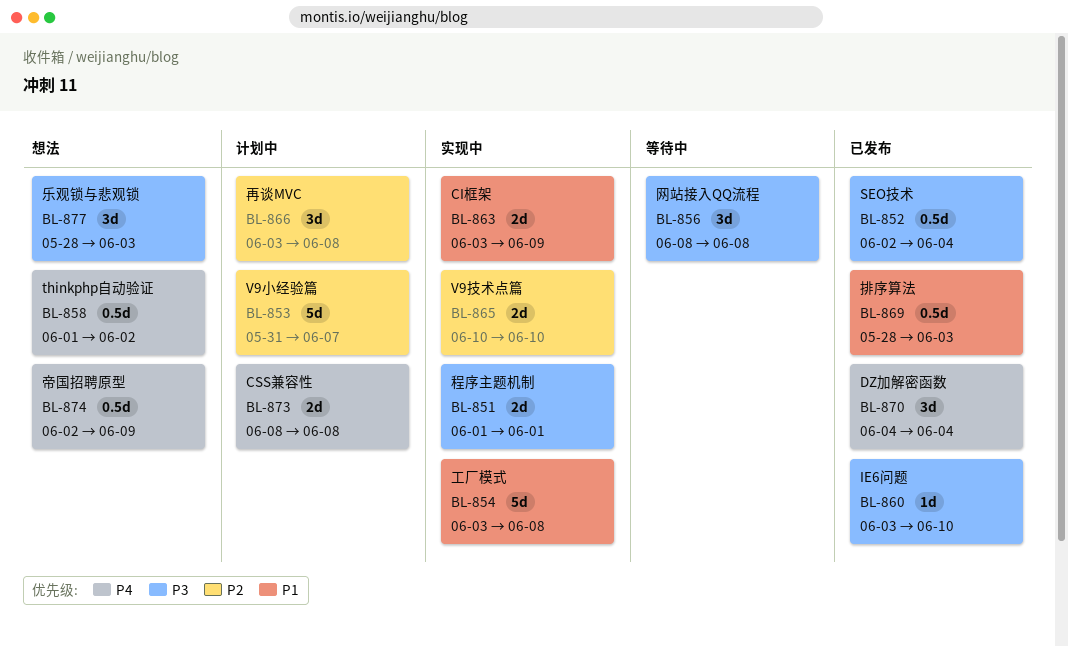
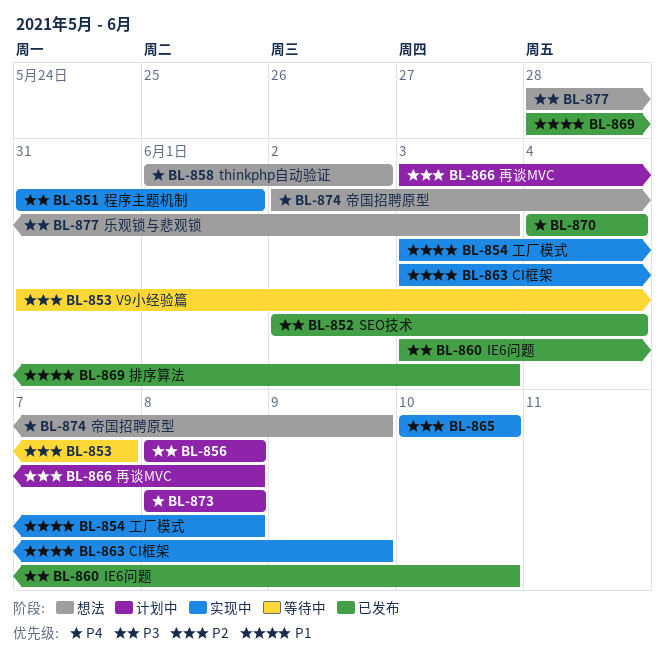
BL-851, start: Jun 1 -> May 31
BL-853, status: 计划中 -> 等待中
BL-856, status: 等待中 -> 计划中

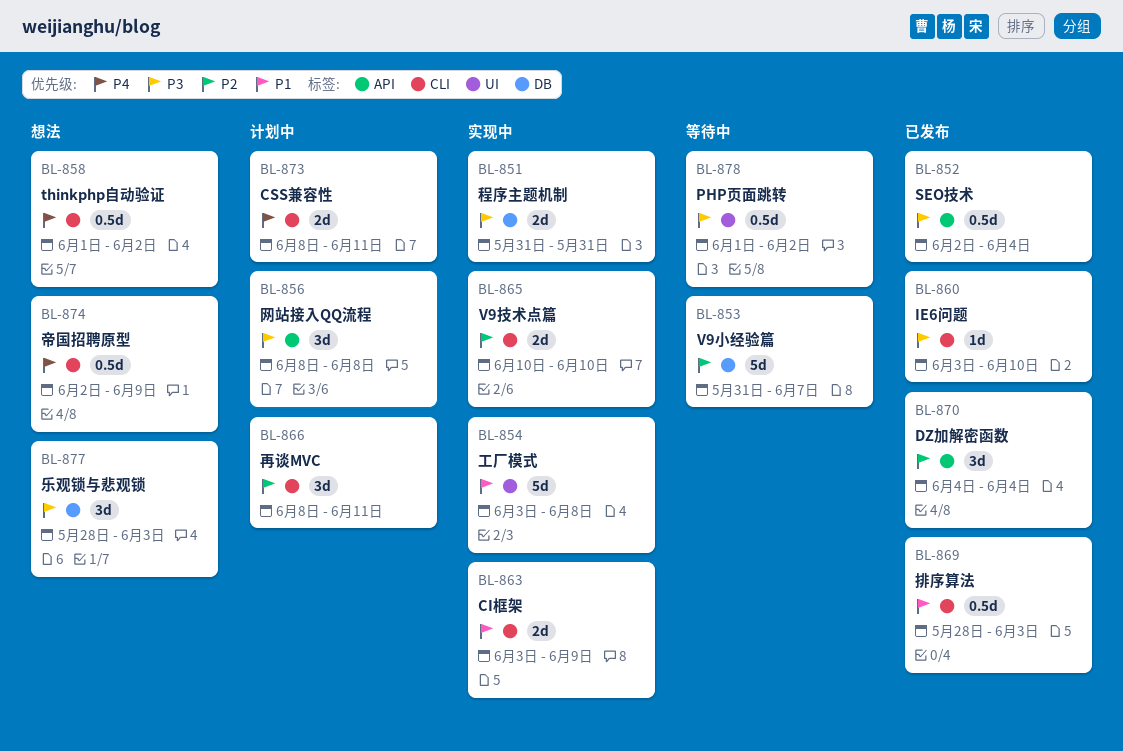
BL-851, due: Jun 1 -> May 31
BL-866, start: Jun 3 -> Jun 8
BL-866, due: Jun 8 -> Jun 11
BL-870, priority: P4 -> P2
BL-873, due: Jun 8 -> Jun 11
BL-878: none -> present

